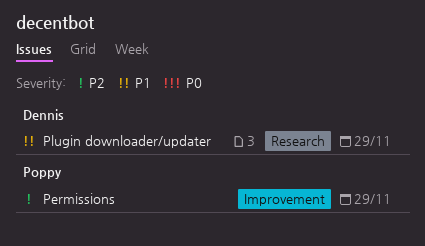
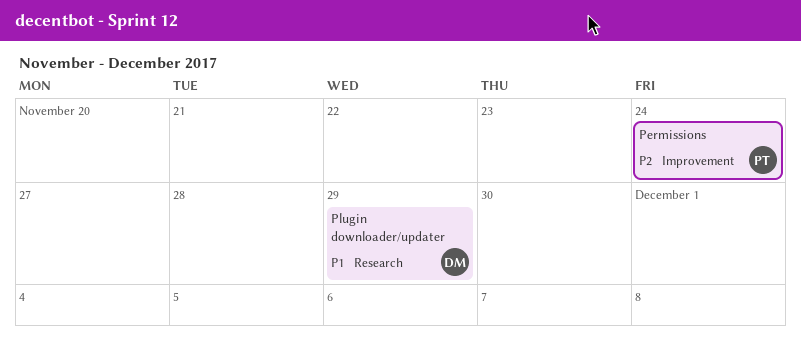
Permissions, due: Nov 29 -> Nov 24

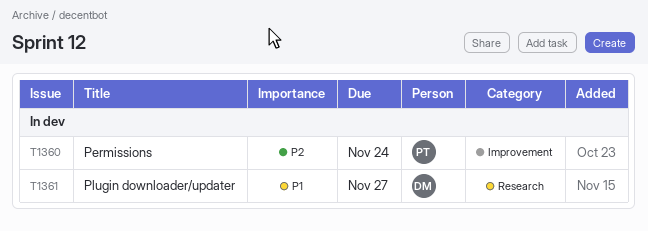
Plugin downloader/updater, due: Nov 29 -> Nov 27

